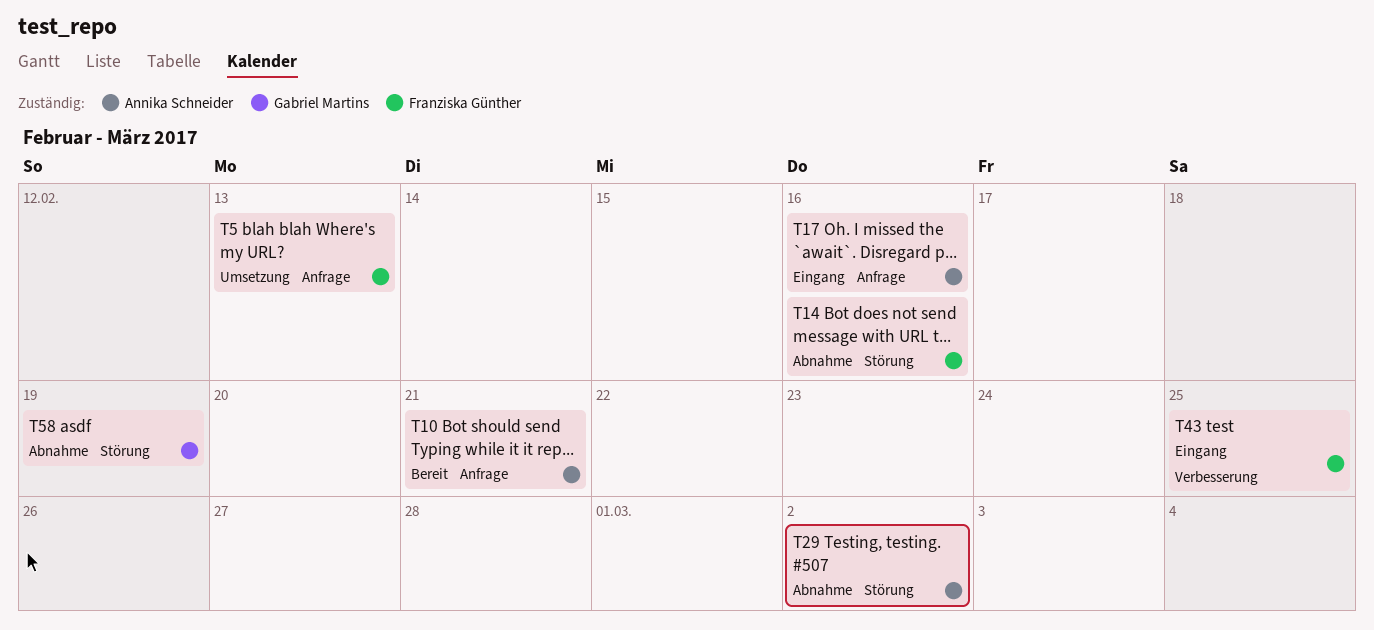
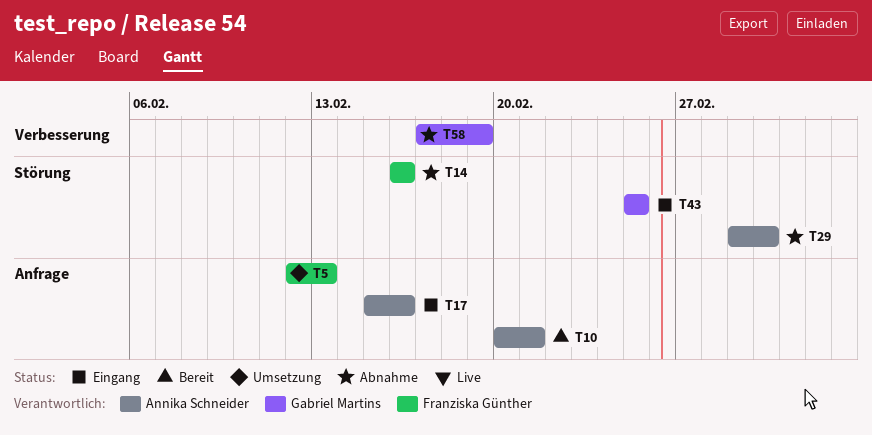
T43, owner: Franziska Günther -> Gabriel Martins
T43, label: Verbesserung -> Störung
T58, label: Störung -> Verbesserung

